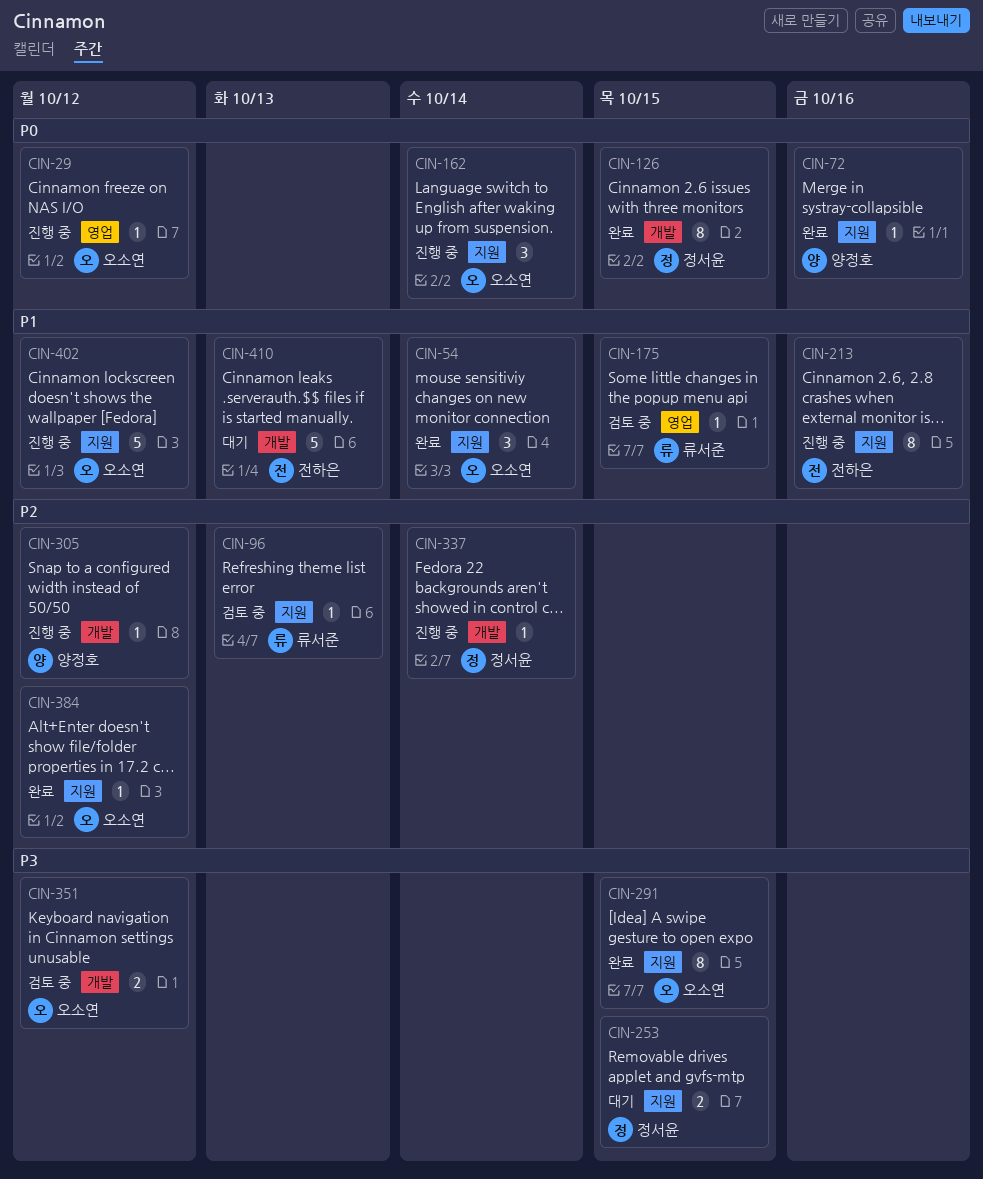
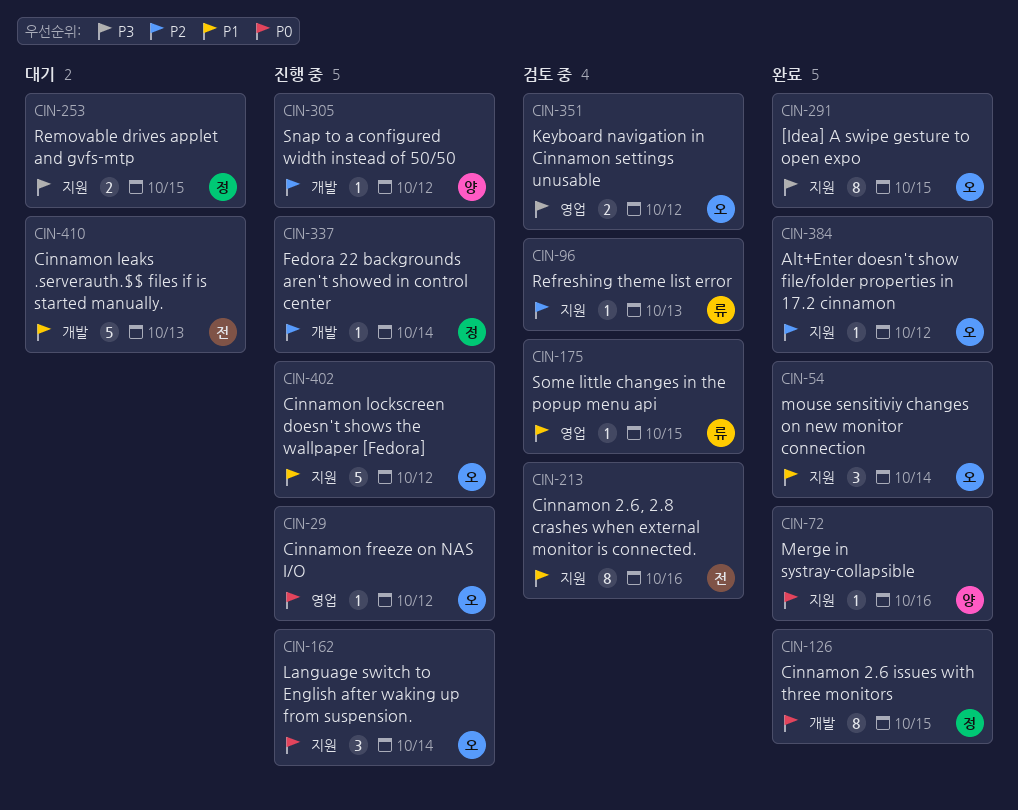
CIN-213, status: 진행 중 -> 검토 중
CIN-351, label: 개발 -> 영업

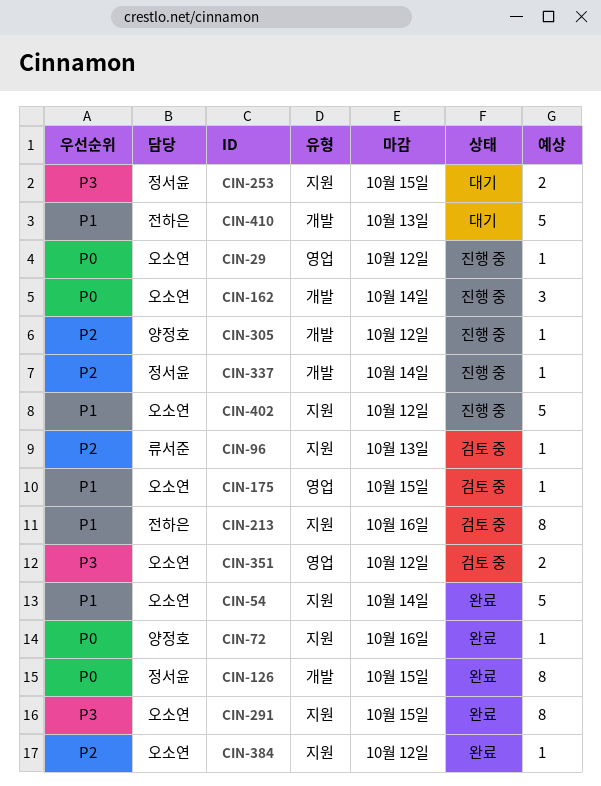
CIN-54, estimate: 3 -> 5
CIN-162, label: 지원 -> 개발
CIN-175, owner: 류서준 -> 오소연

